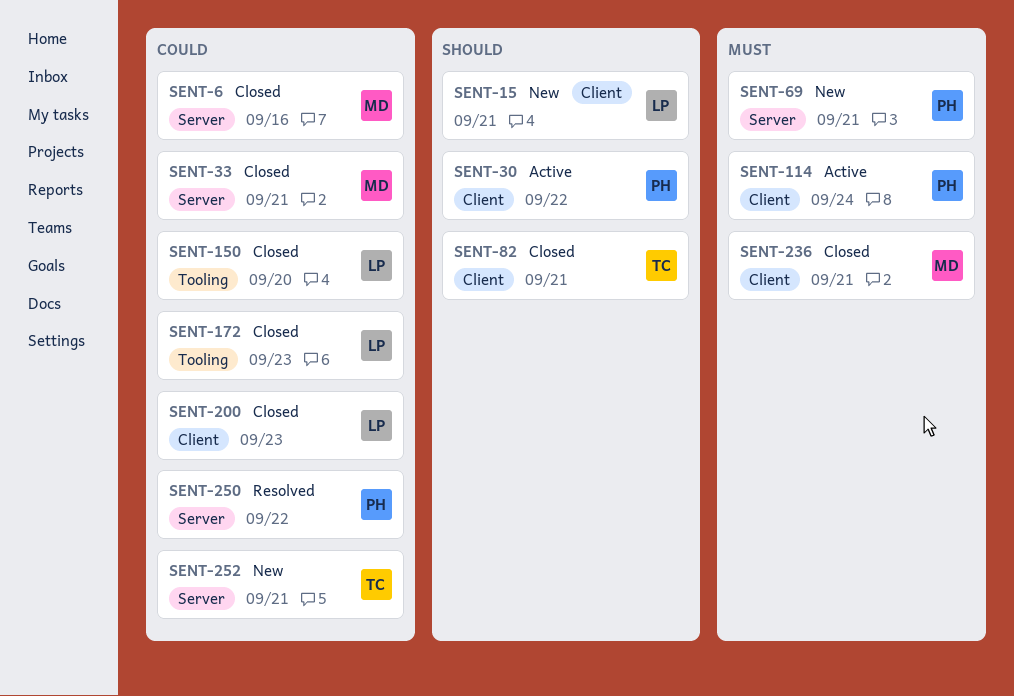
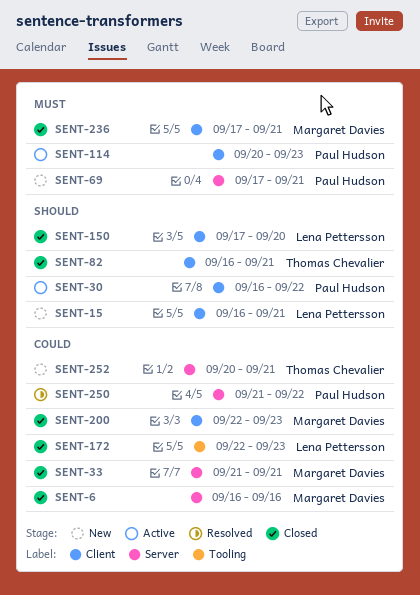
SENT-114, due: Sep 24 -> Sep 23
SENT-150, priority: Could -> Should
SENT-150, label: Tooling -> Client
SENT-200, owner: Lena Pettersson -> Margaret Davies

